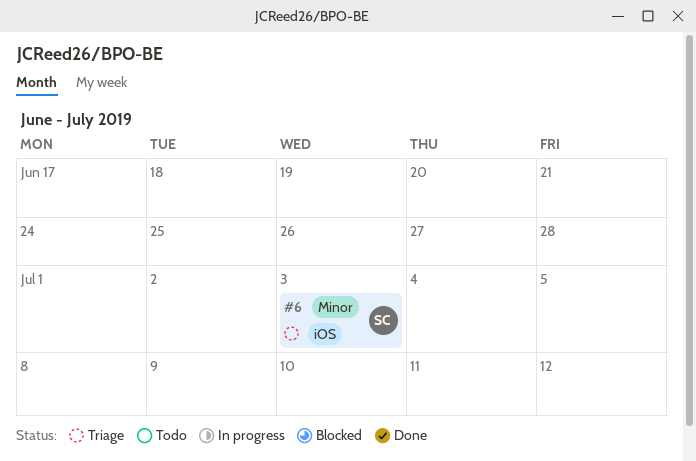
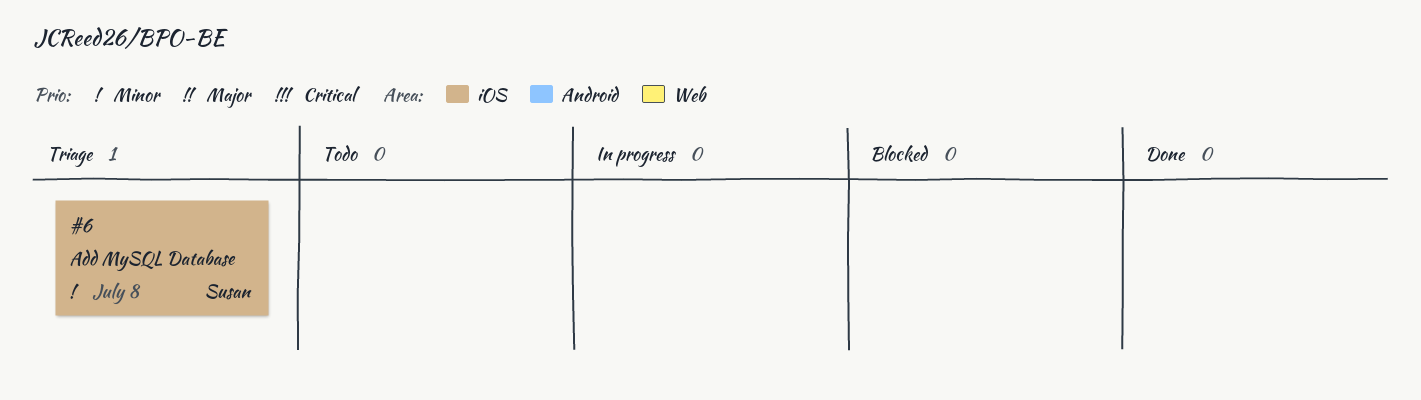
#6, due: Jul 3 -> Jul 8

